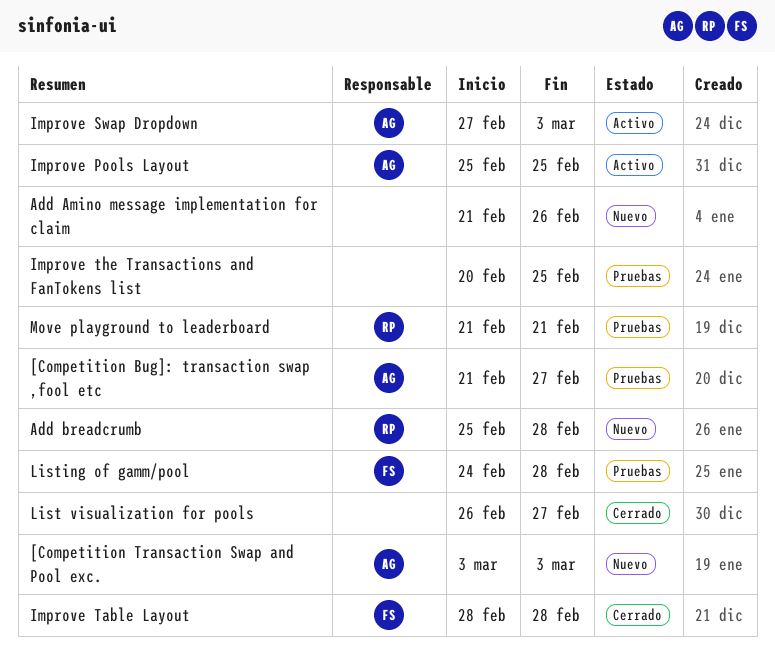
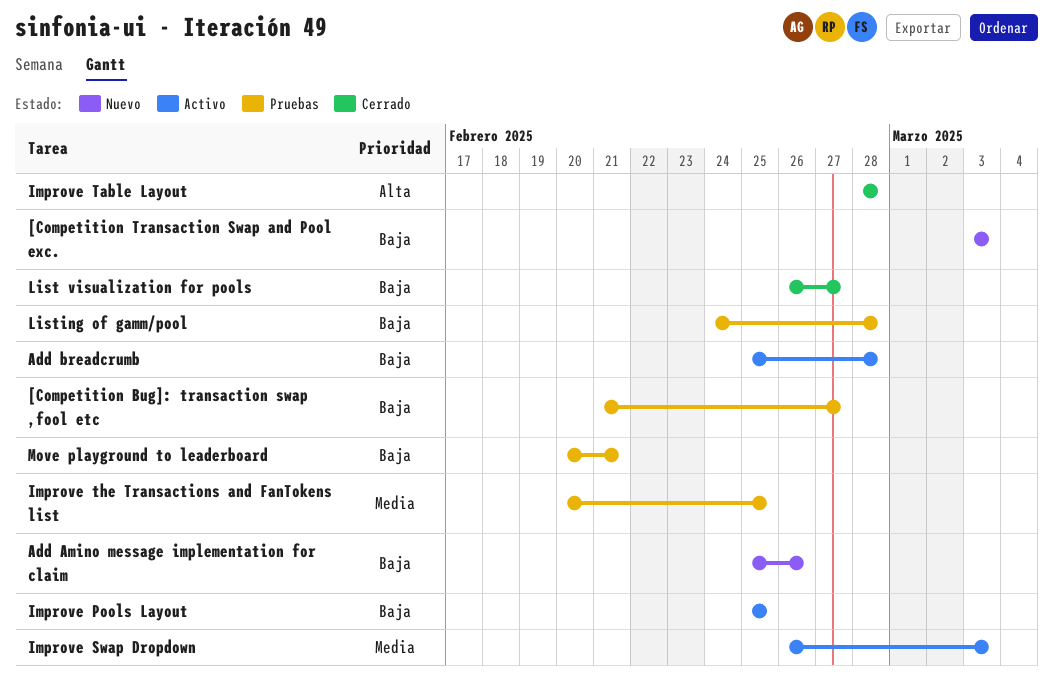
Add Amino message implementation for claim, start: Feb 21 -> Feb 25
Add breadcrumb, status: Nuevo -> Activo
Improve Swap Dropdown, start: Feb 27 -> Feb 26
Move playground to leaderboard, start: Feb 21 -> Feb 20

